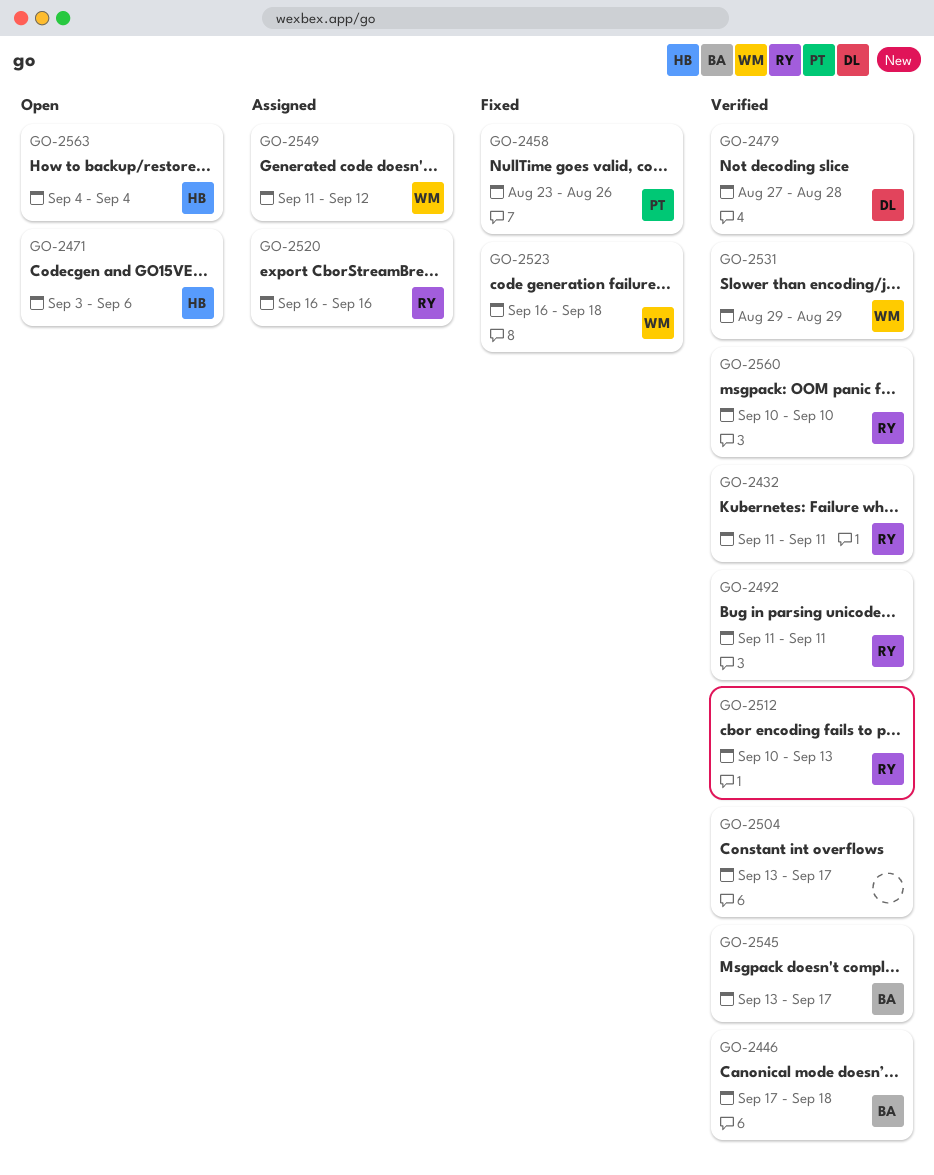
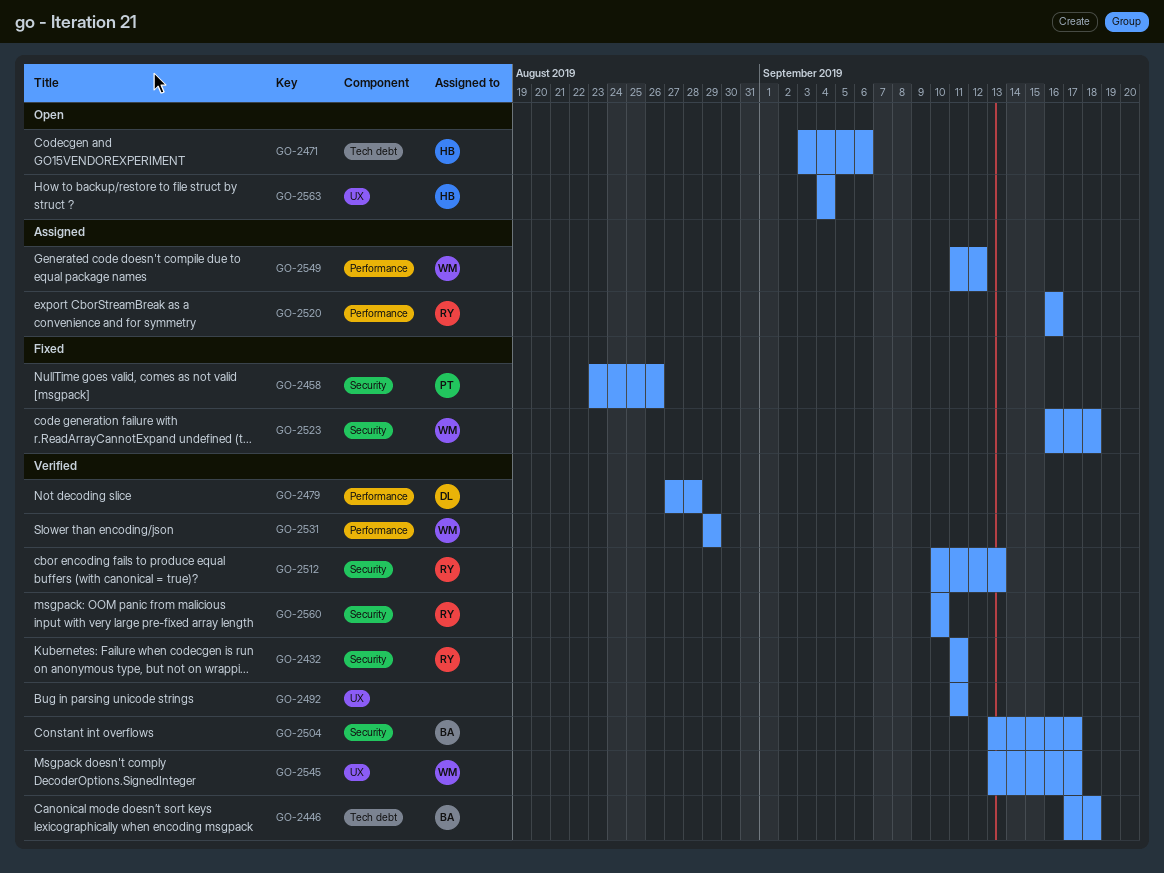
GO-2492, owner: RY -> none
GO-2504, owner: none -> BA
GO-2545, owner: BA -> WM

